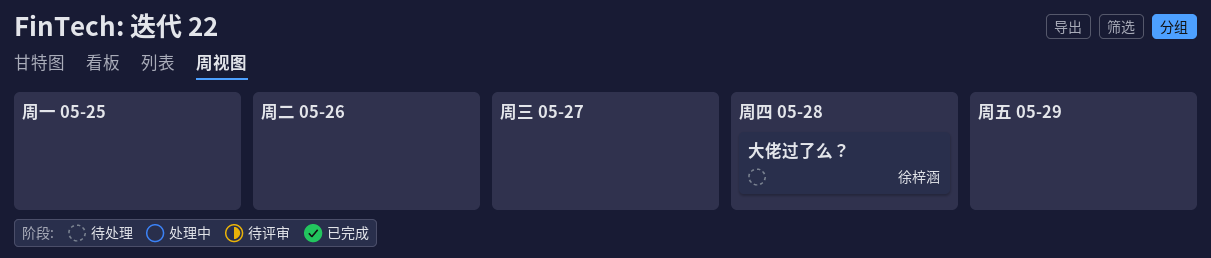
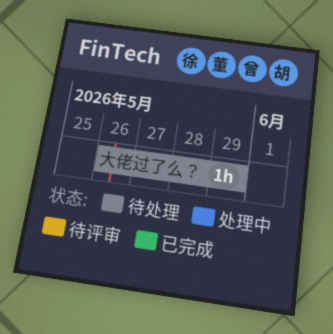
大佬过了么？, due: May 28 -> May 29

